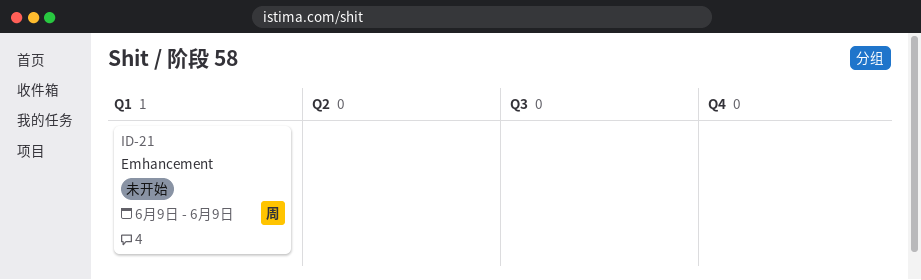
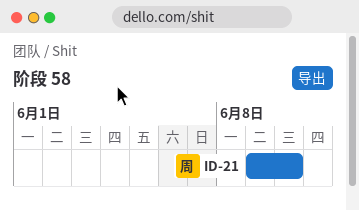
ID-21, due: Jun 9 -> Jun 10

